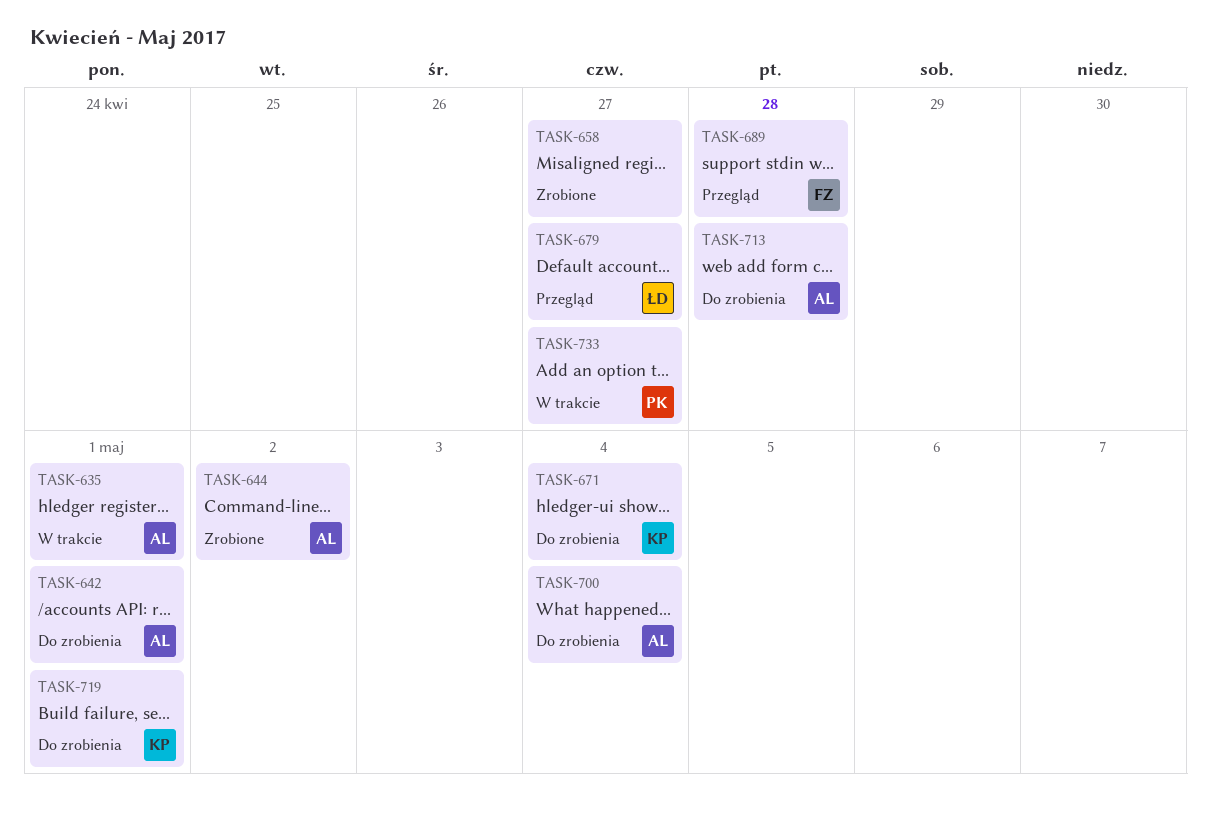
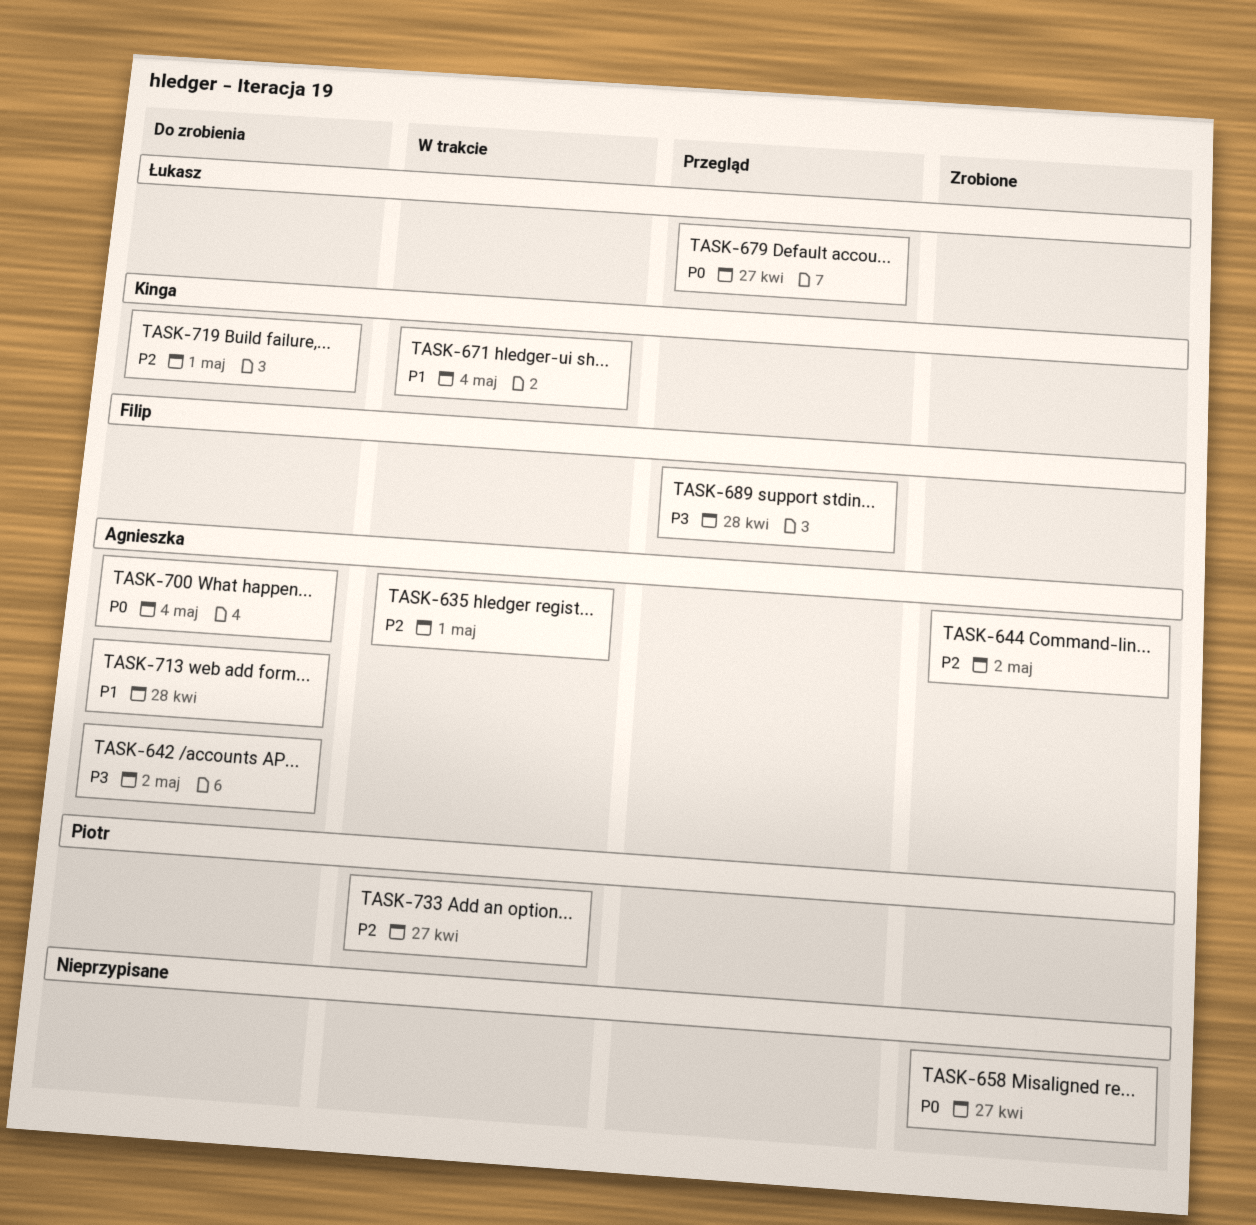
TASK-642, due: May 1 -> May 2
TASK-671, status: Do zrobienia -> W trakcie

